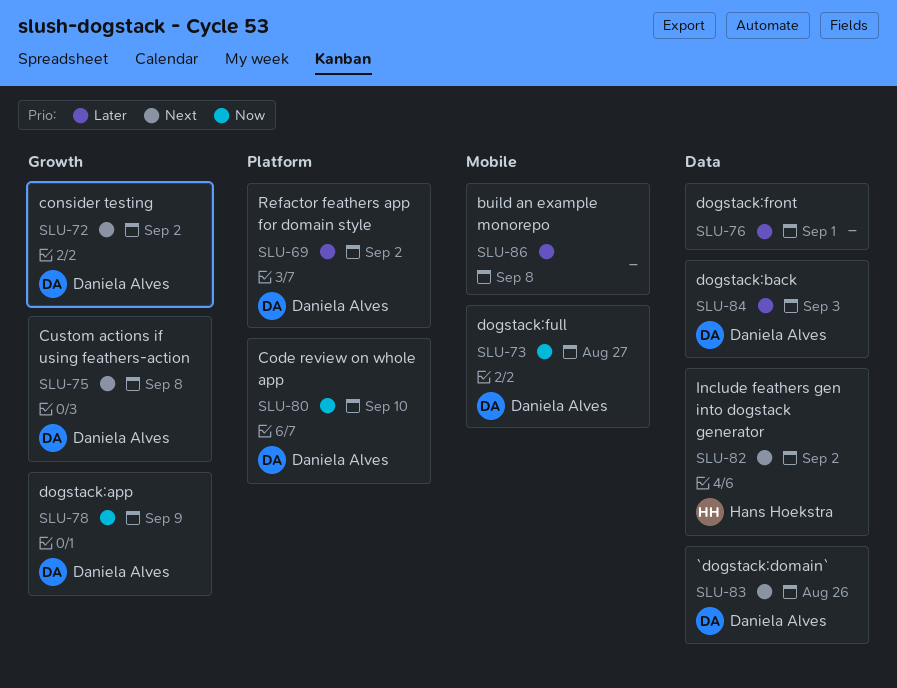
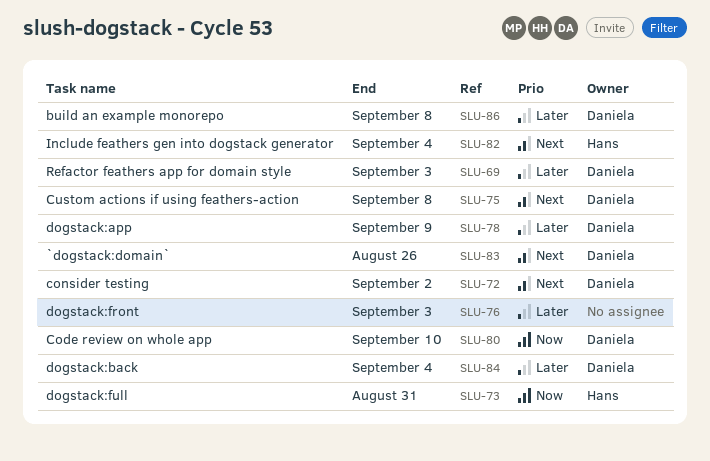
SLU-69, due: Sep 2 -> Sep 3
SLU-73, owner: Daniela Alves -> Hans Hoekstra
SLU-73, due: Aug 27 -> Aug 31
SLU-76, due: Sep 1 -> Sep 3
SLU-78, priority: Now -> Later
SLU-82, due: Sep 2 -> Sep 4
SLU-84, due: Sep 3 -> Sep 4
SLU-86, owner: none -> Daniela Alves

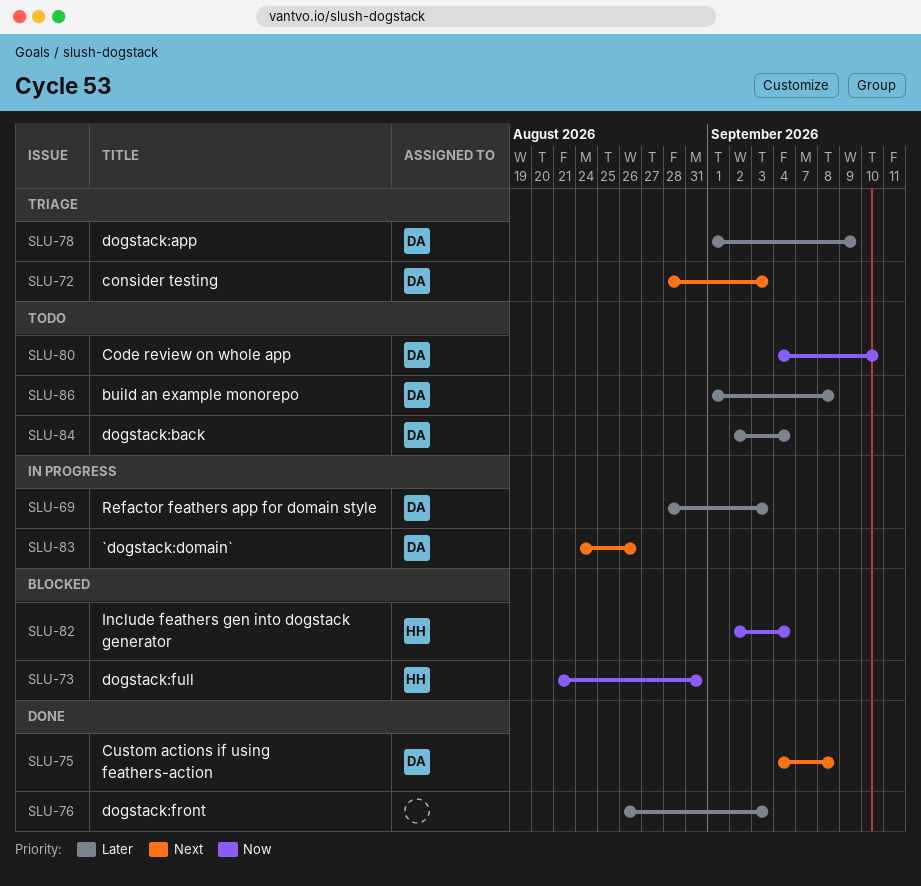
SLU-72, due: Sep 2 -> Sep 3
SLU-82, priority: Next -> Now

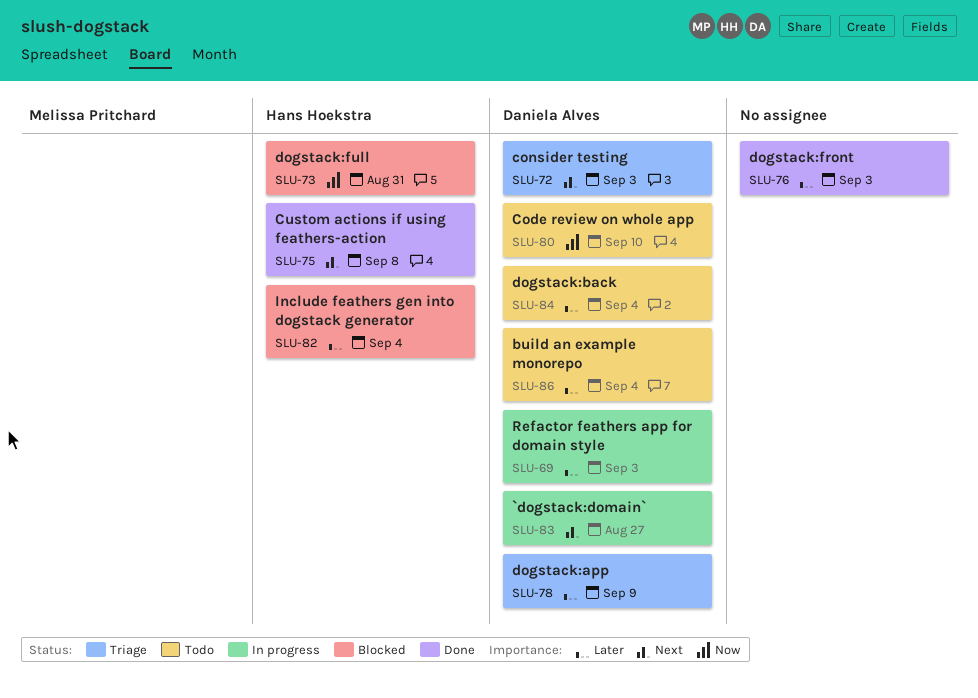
SLU-75, owner: Daniela Alves -> Hans Hoekstra
SLU-82, priority: Now -> Later
SLU-83, due: Aug 26 -> Aug 27
SLU-86, due: Sep 8 -> Sep 4

